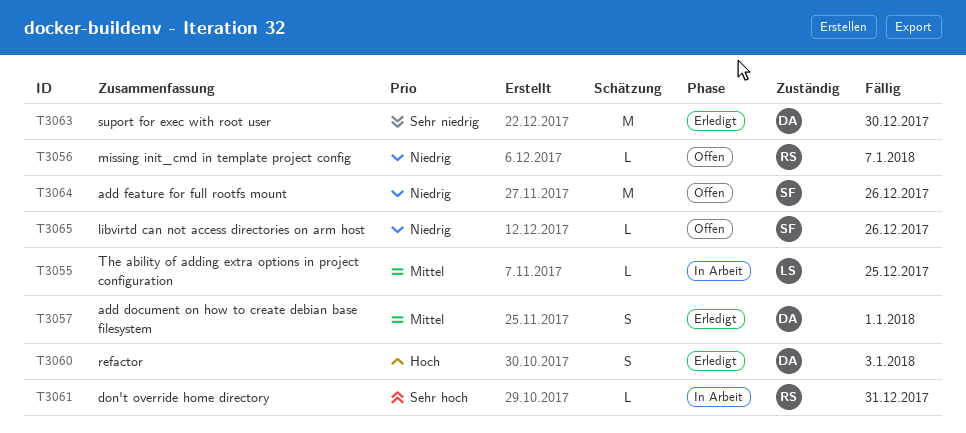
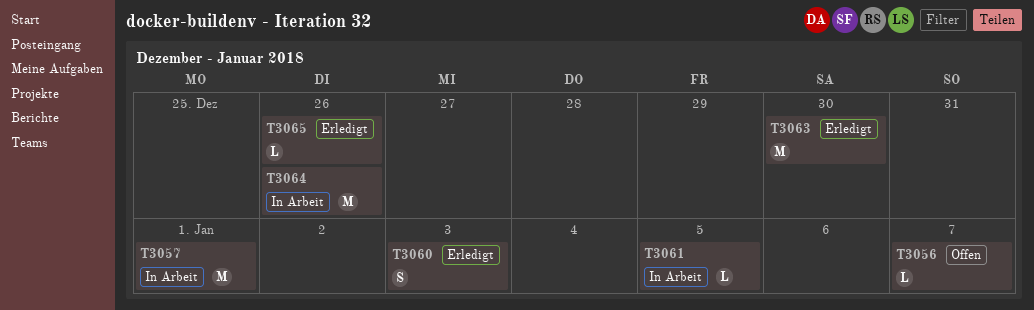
T3055: present -> none
T3057, status: Erledigt -> In Arbeit
T3057, estimate: S -> M
T3061, due: Dec 31 -> Jan 5
T3064, status: Offen -> In Arbeit
T3065, status: Offen -> Erledigt

